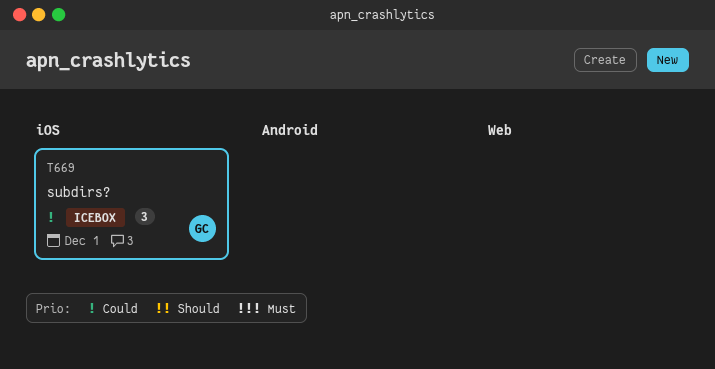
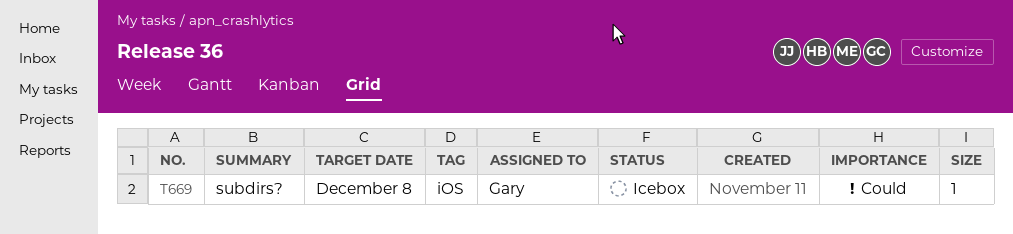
T669, estimate: 3 -> 1
T669, due: Dec 1 -> Dec 8

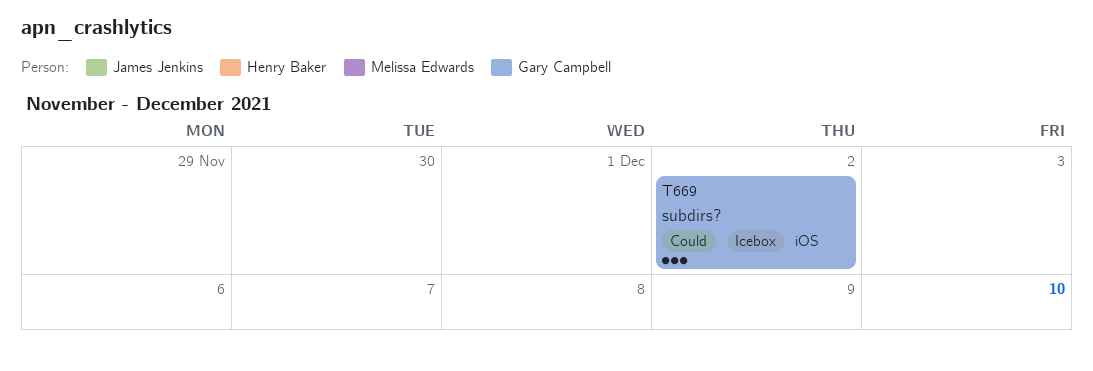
T669, estimate: 1 -> 3
T669, due: Dec 8 -> Dec 2

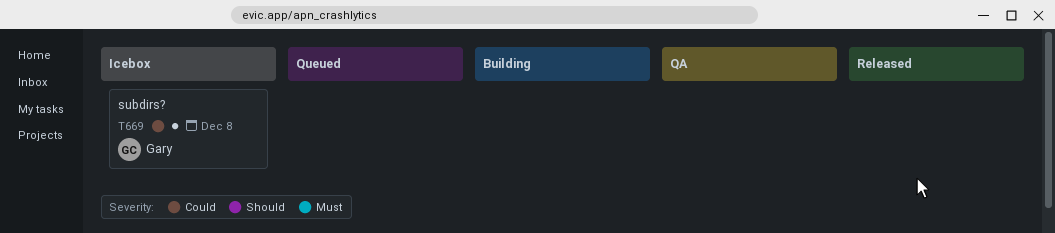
T669, estimate: 3 -> 1
T669, due: Dec 2 -> Dec 8

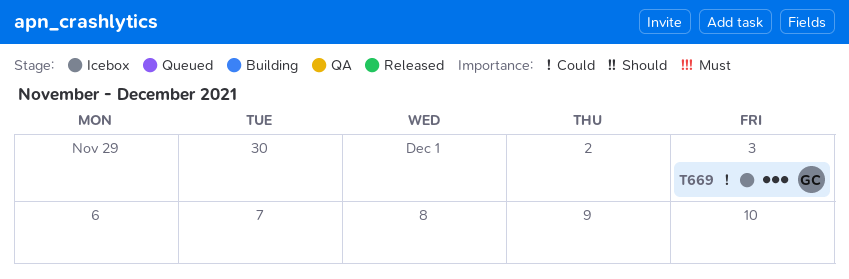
T669, estimate: 1 -> 3
T669, due: Dec 8 -> Dec 3

